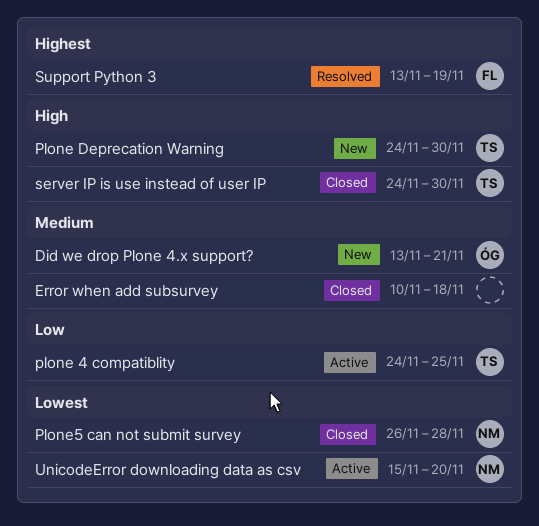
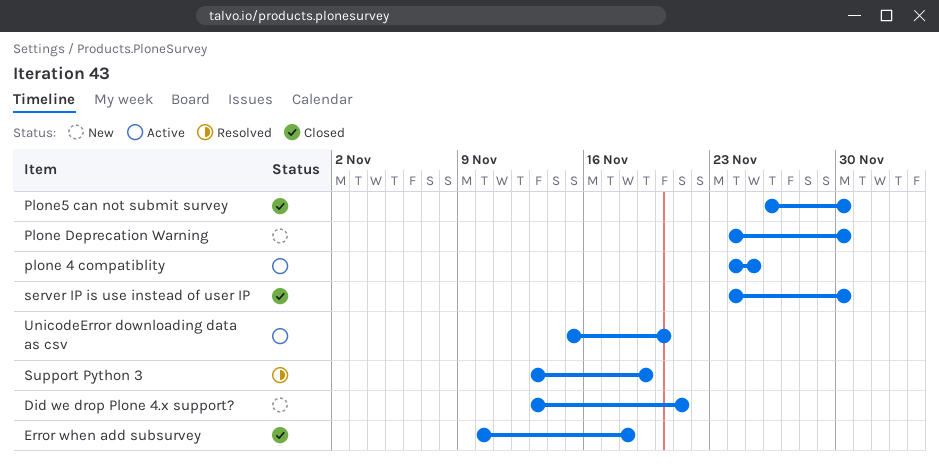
Plone5 can not submit survey, due: Nov 28 -> Nov 30

